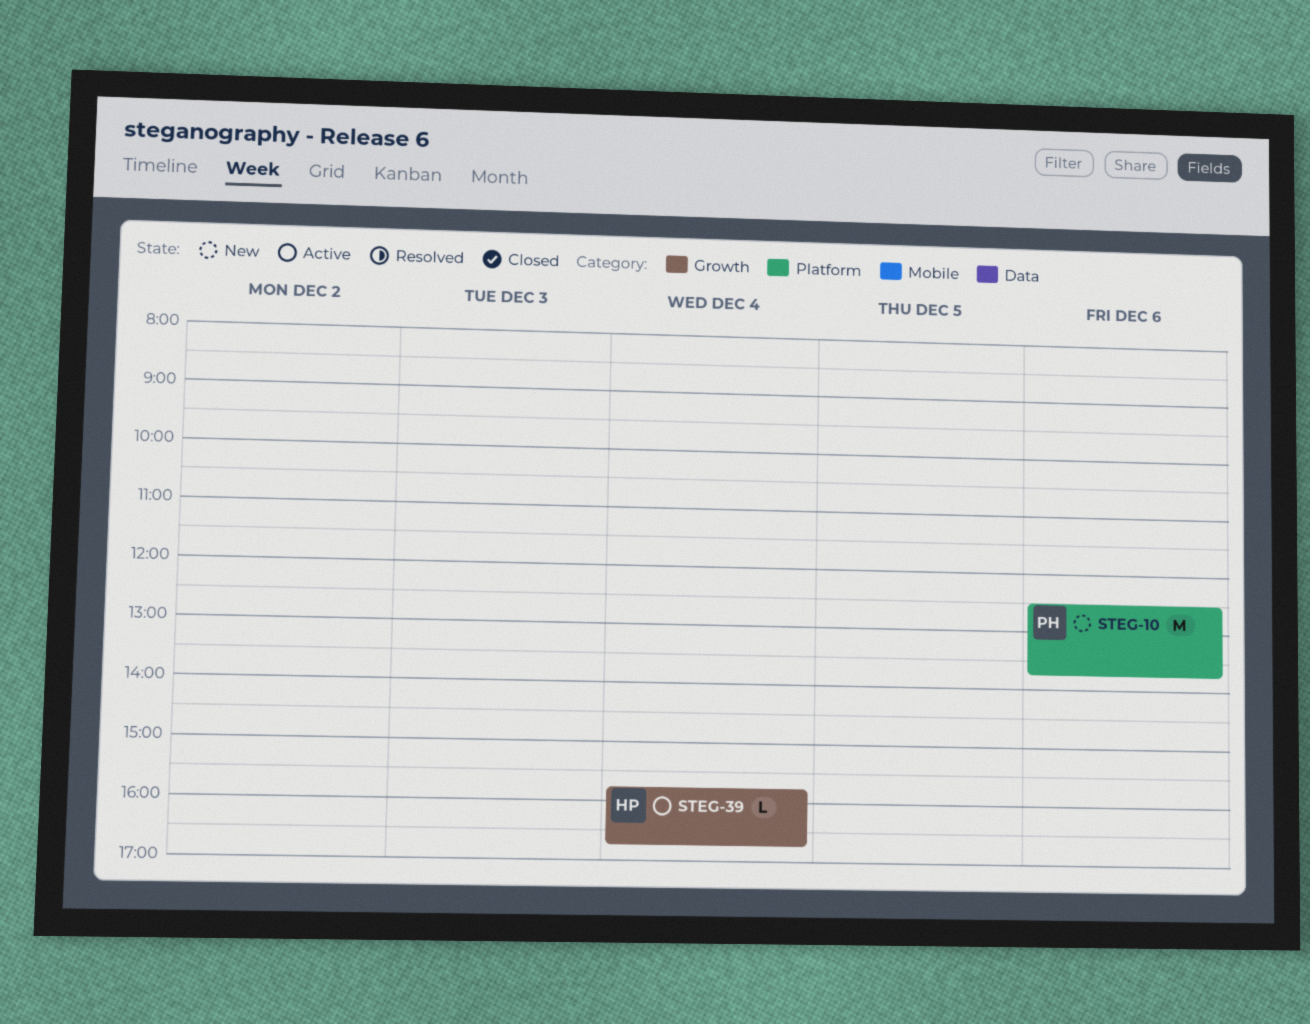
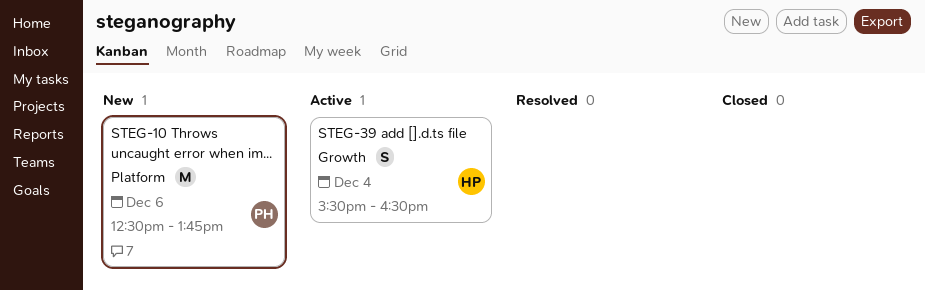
STEG-39, estimate: L -> S
STEG-39, begins: 15:45 -> 15:30
STEG-39, ends: 16:45 -> 16:30

